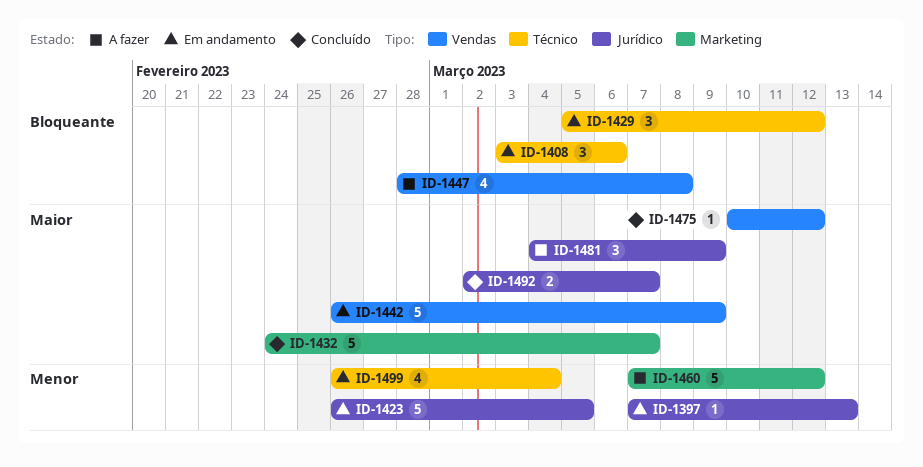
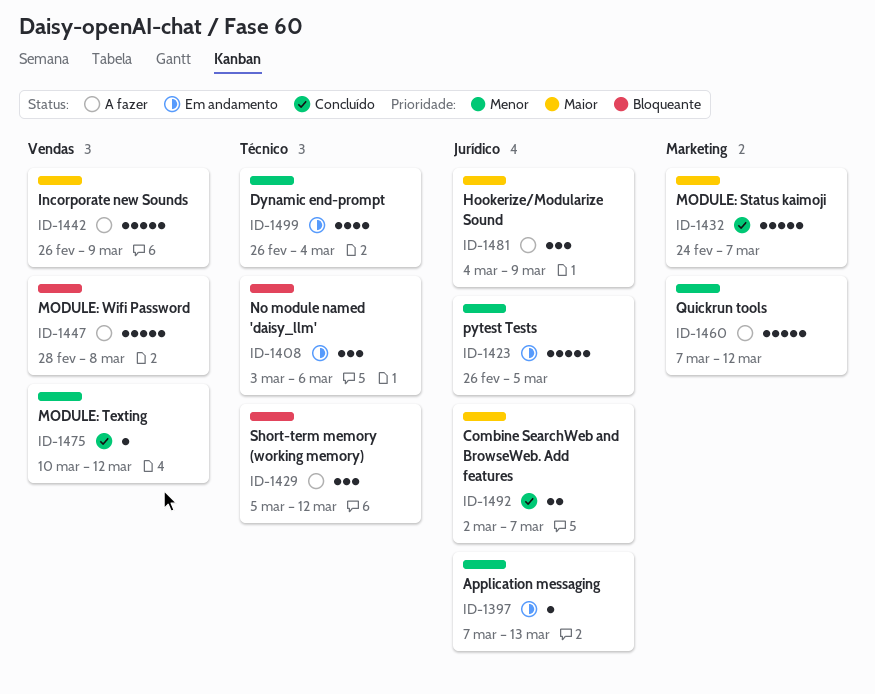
ID-1429, status: Em andamento -> A fazer
ID-1442, status: Em andamento -> A fazer
ID-1447, estimate: 4 -> 5
ID-1475, priority: Maior -> Menor

